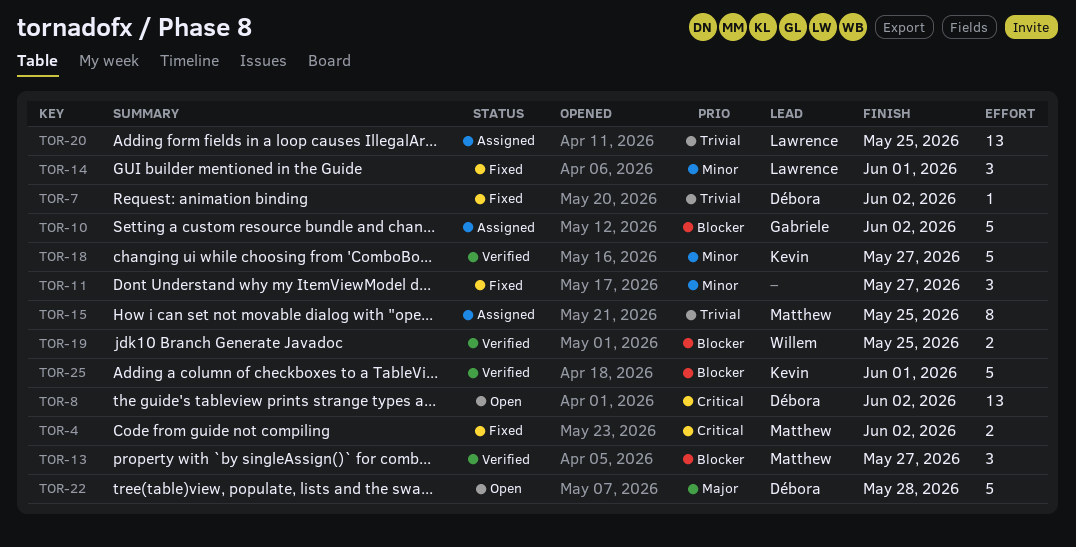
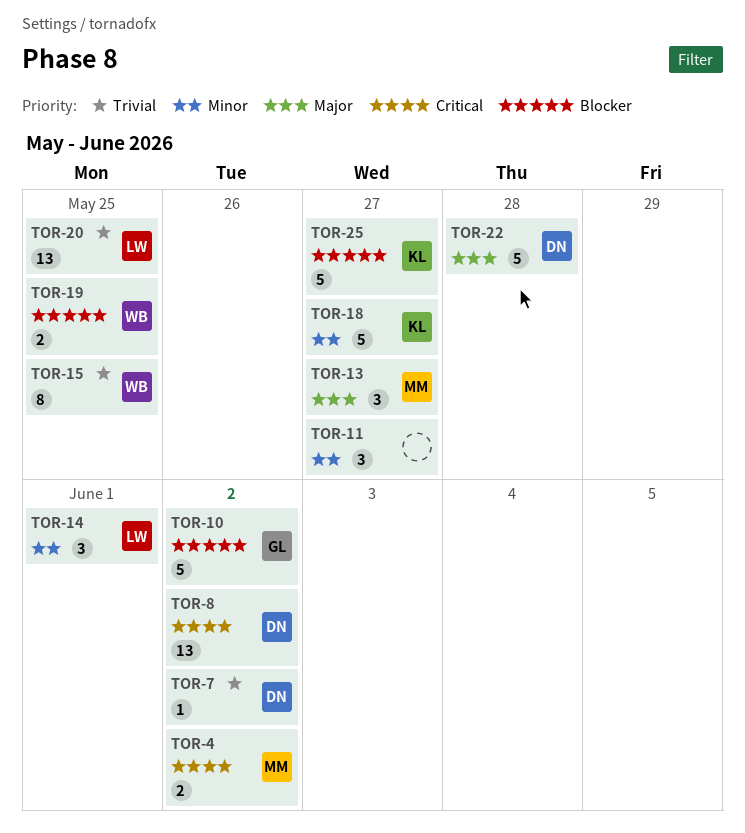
TOR-13, priority: Blocker -> Major
TOR-15, owner: Matthew -> Willem
TOR-25, due: Jun 1 -> May 27

